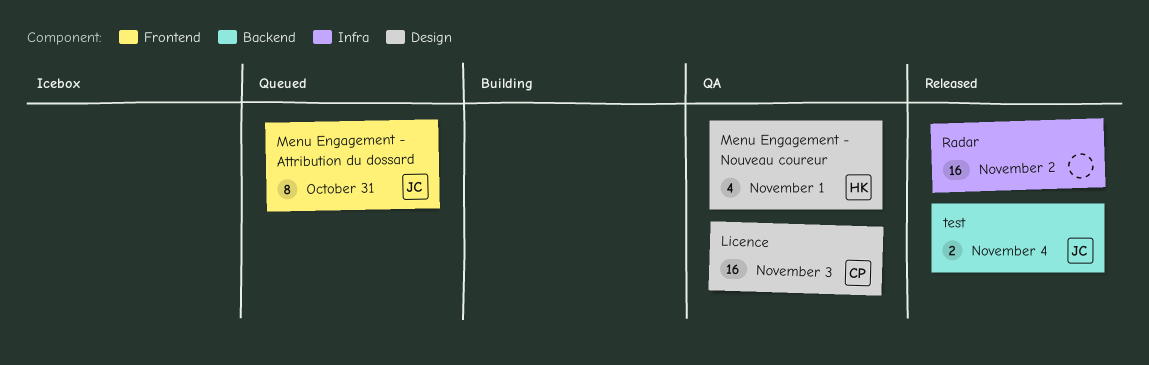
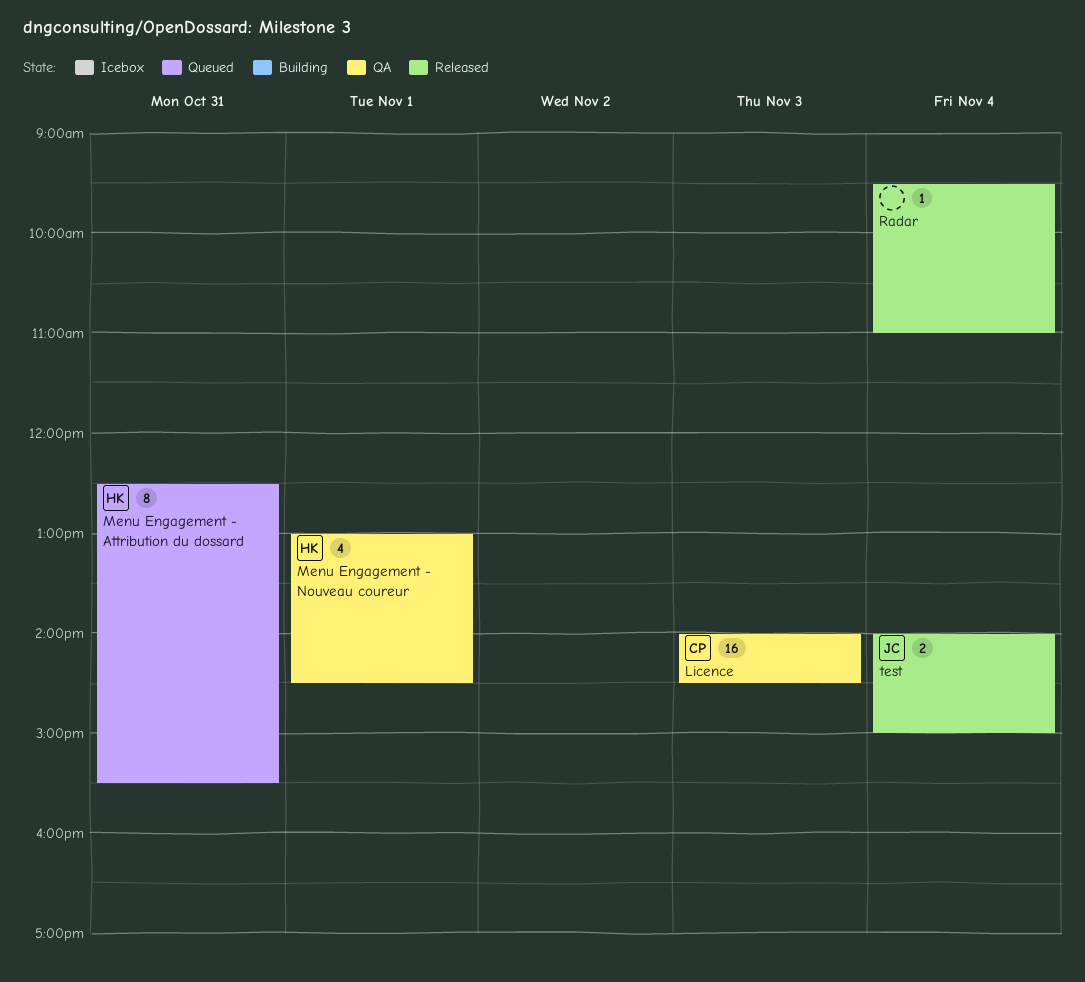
Menu Engagement - Attribution du dossard, owner: JC -> HK
Radar, estimate: 16 -> 1
Radar, day: Nov 2 -> Nov 4

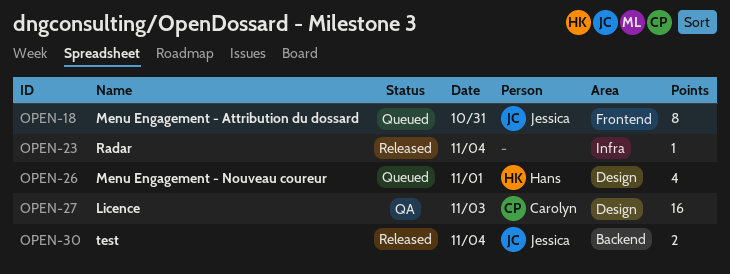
Menu Engagement - Attribution du dossard, owner: Hans -> Jessica
Menu Engagement - Nouveau coureur, status: QA -> Queued

